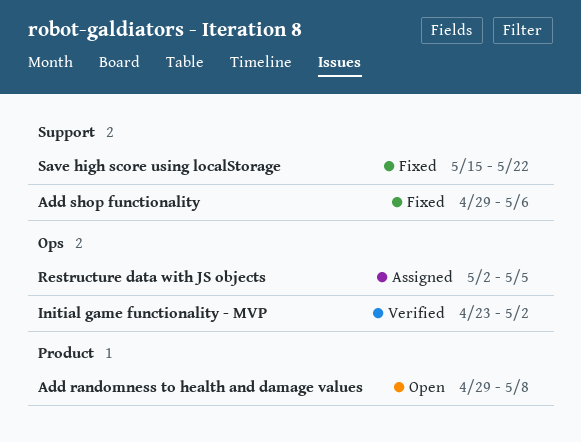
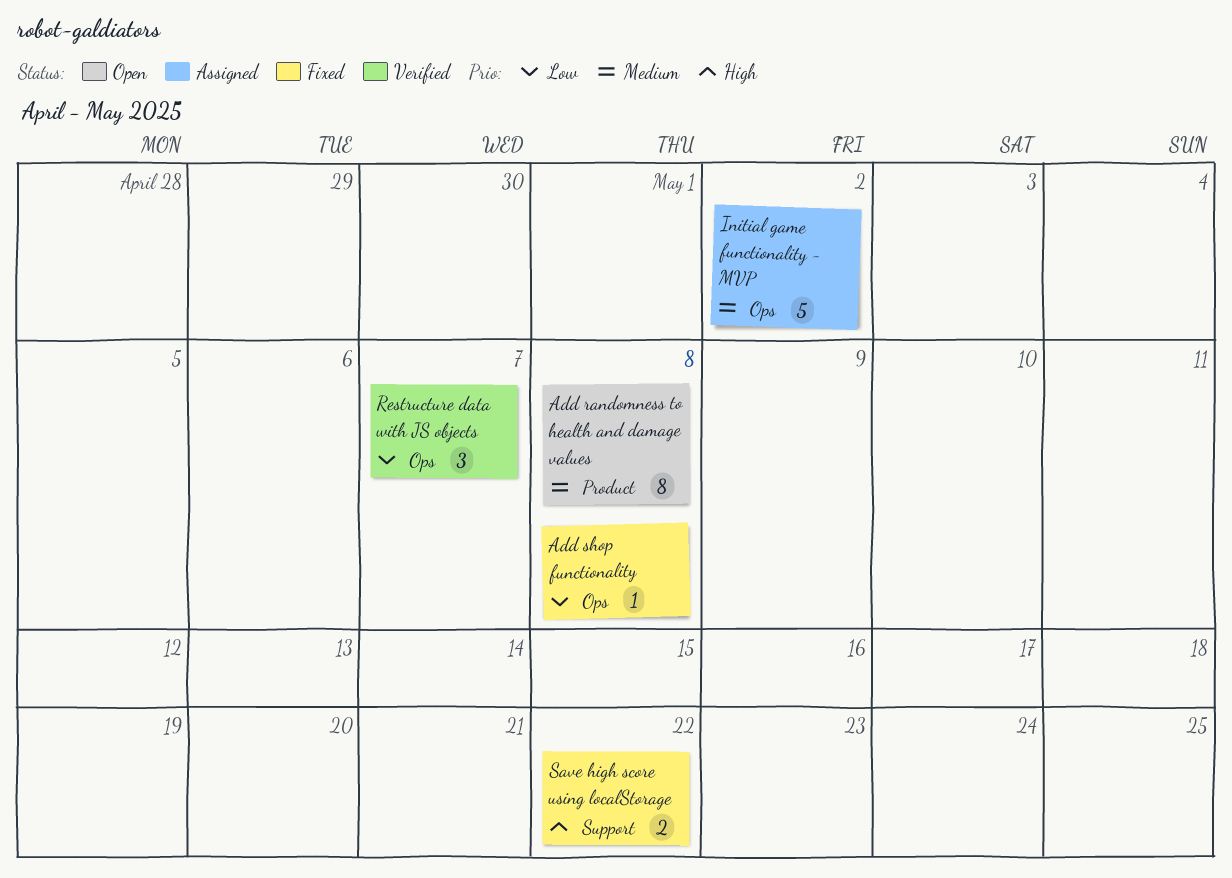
Add shop functionality, label: Support -> Ops
Add shop functionality, due: May 6 -> May 8
Initial game functionality - MVP, status: Verified -> Assigned
Restructure data with JS objects, status: Assigned -> Verified
Restructure data with JS objects, due: May 5 -> May 7

